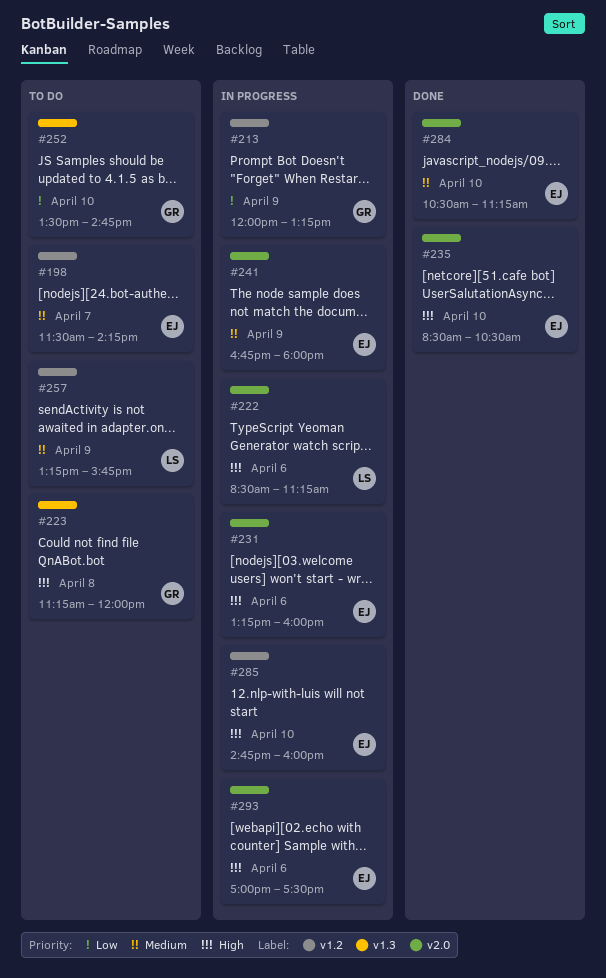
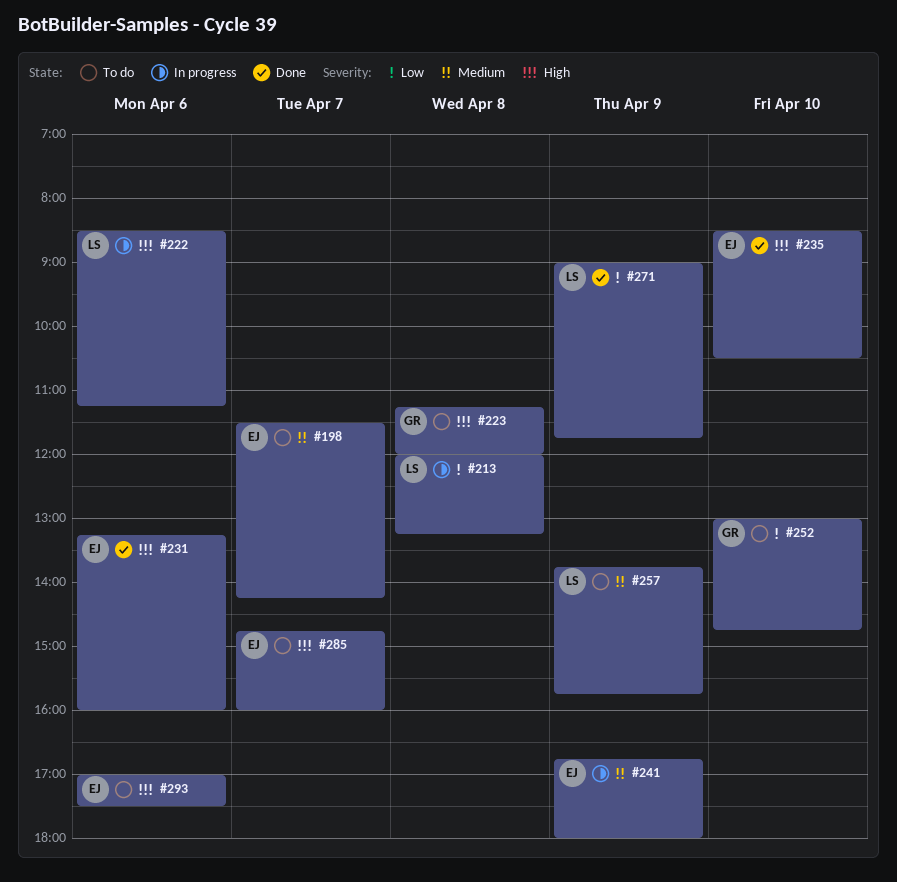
#213, owner: GR -> LS
#213, day: Apr 9 -> Apr 8
#231, status: In progress -> Done
#252, begins: 13:30 -> 13:00
#257, begins: 13:15 -> 13:45
#271: none -> present
#284: present -> none
#285, status: In progress -> To do
#285, day: Apr 10 -> Apr 7
#293, status: In progress -> To do

